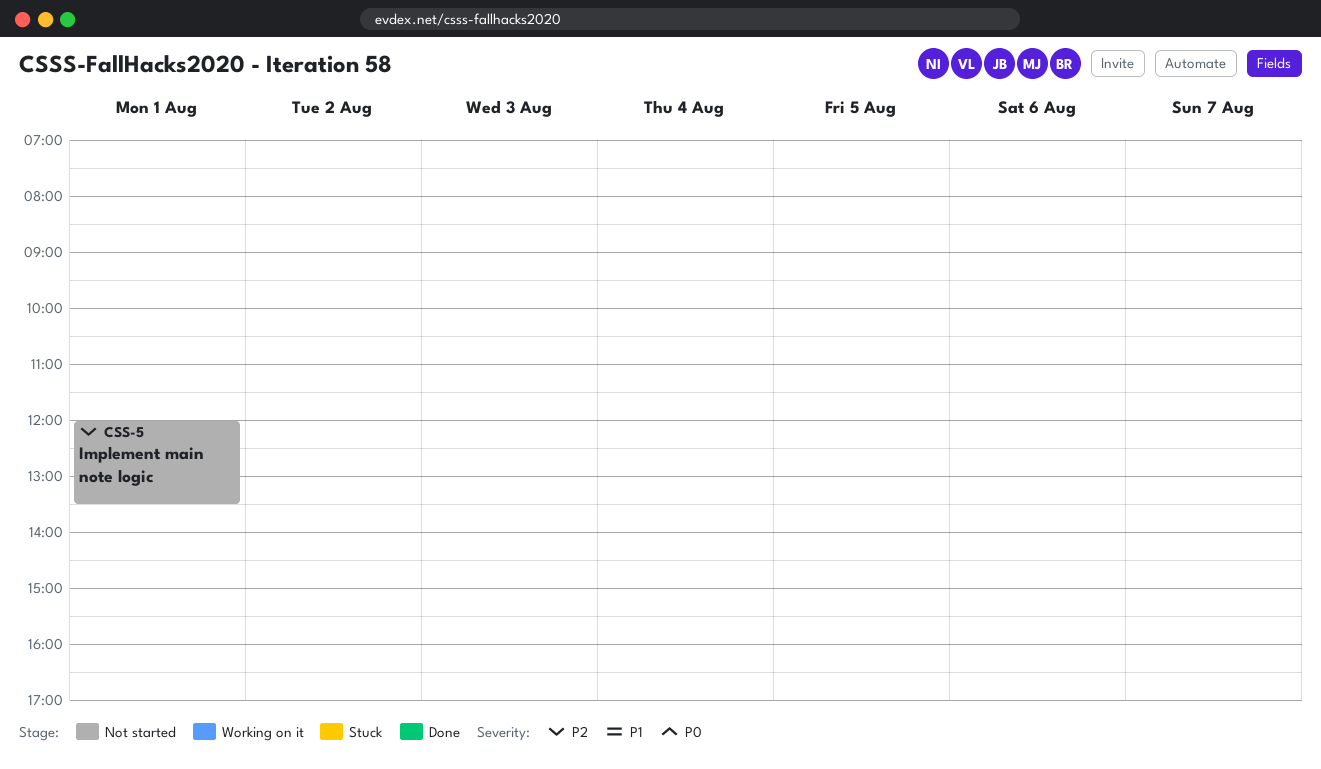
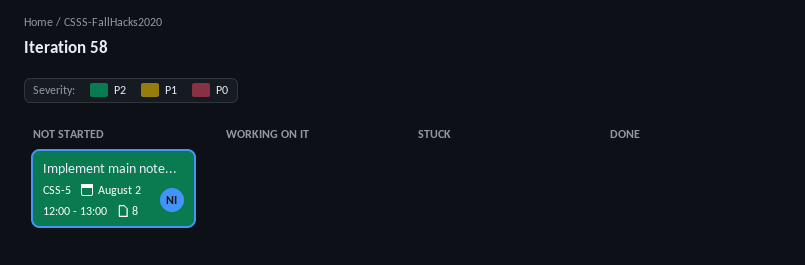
CSS-5, day: Aug 1 -> Aug 2
CSS-5, ends: 13:30 -> 13:00

